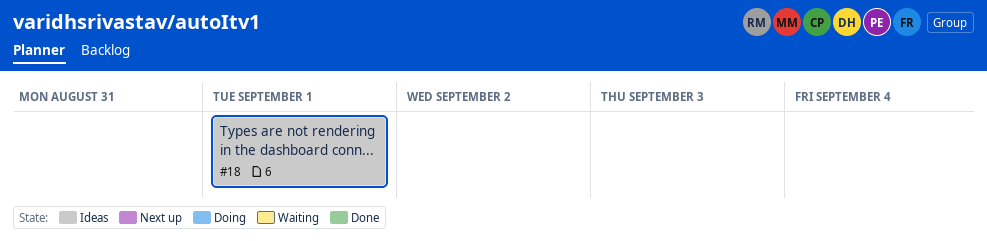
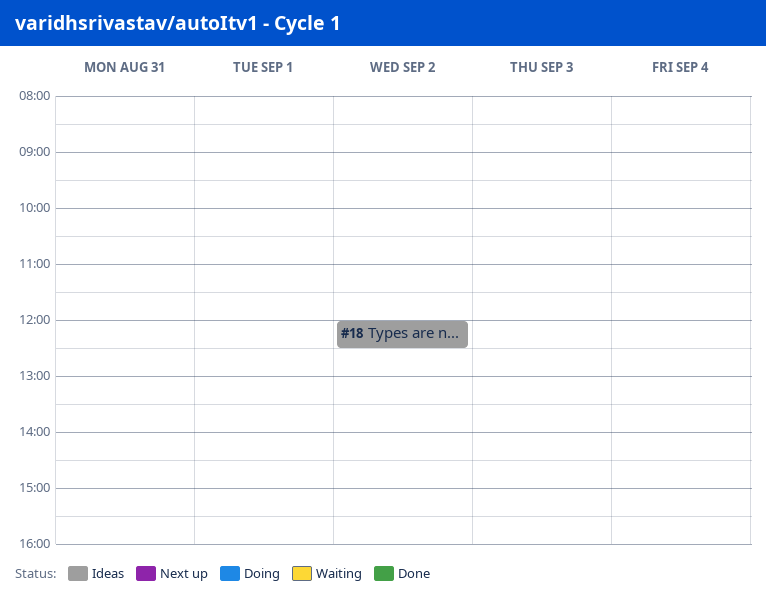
#18, day: Sep 1 -> Sep 2

